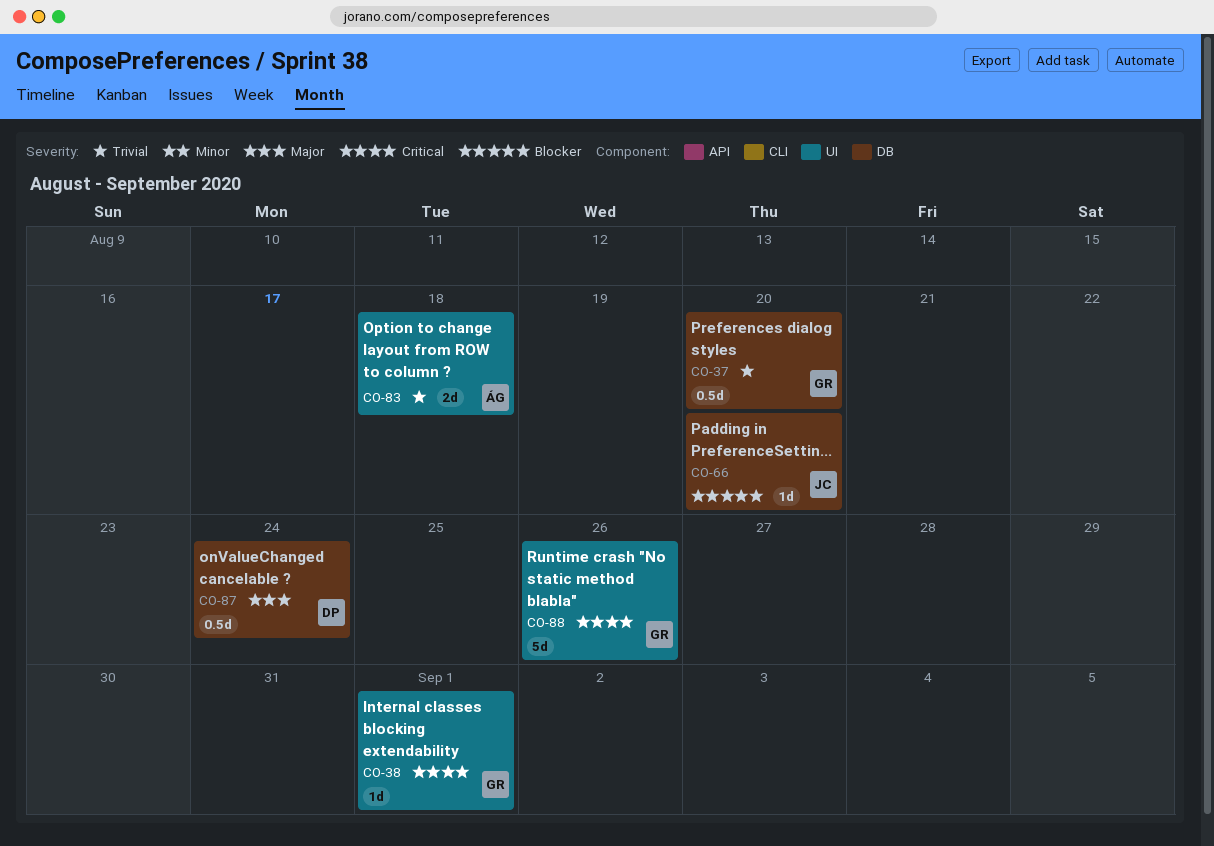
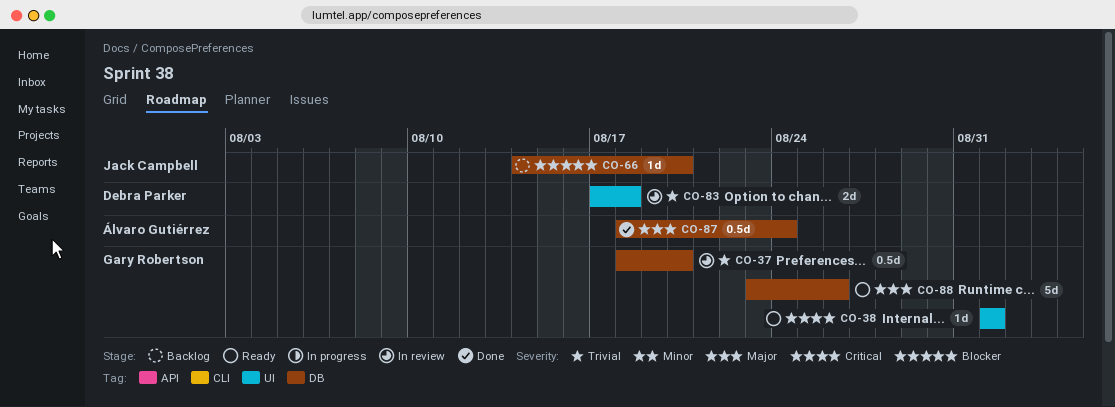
CO-83, owner: Álvaro Gutiérrez -> Debra Parker
CO-87, owner: Debra Parker -> Álvaro Gutiérrez
CO-88, priority: Critical -> Major
CO-88, label: UI -> DB

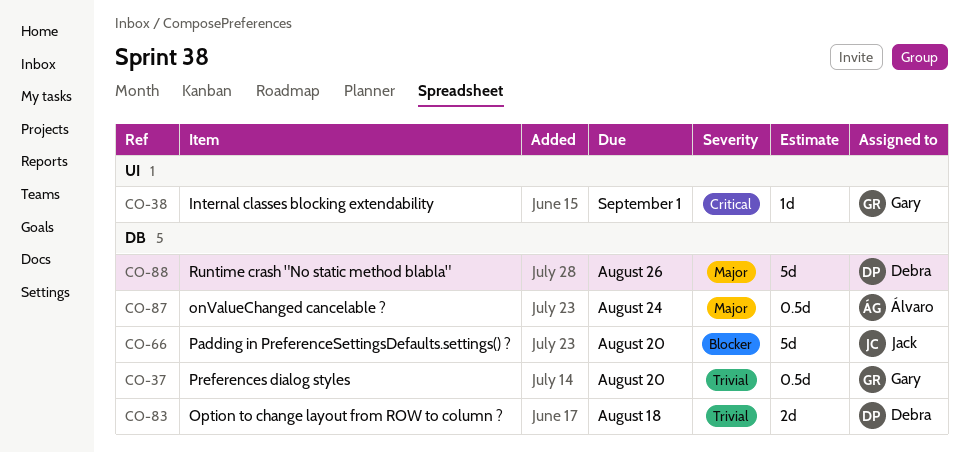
CO-66, estimate: 1d -> 5d
CO-83, label: UI -> DB
CO-88, owner: Gary Robertson -> Debra Parker

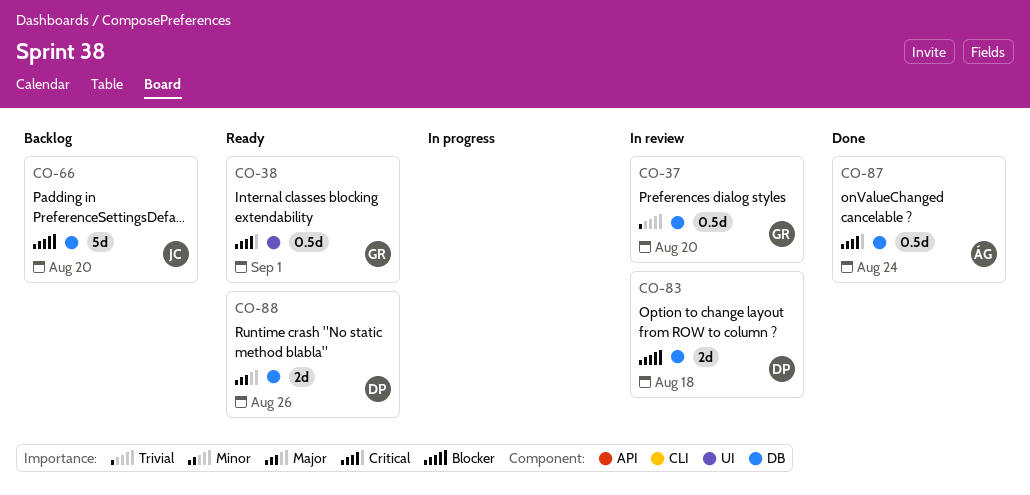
CO-38, estimate: 1d -> 0.5d
CO-83, priority: Trivial -> Blocker
CO-87, priority: Major -> Critical
CO-88, estimate: 5d -> 2d

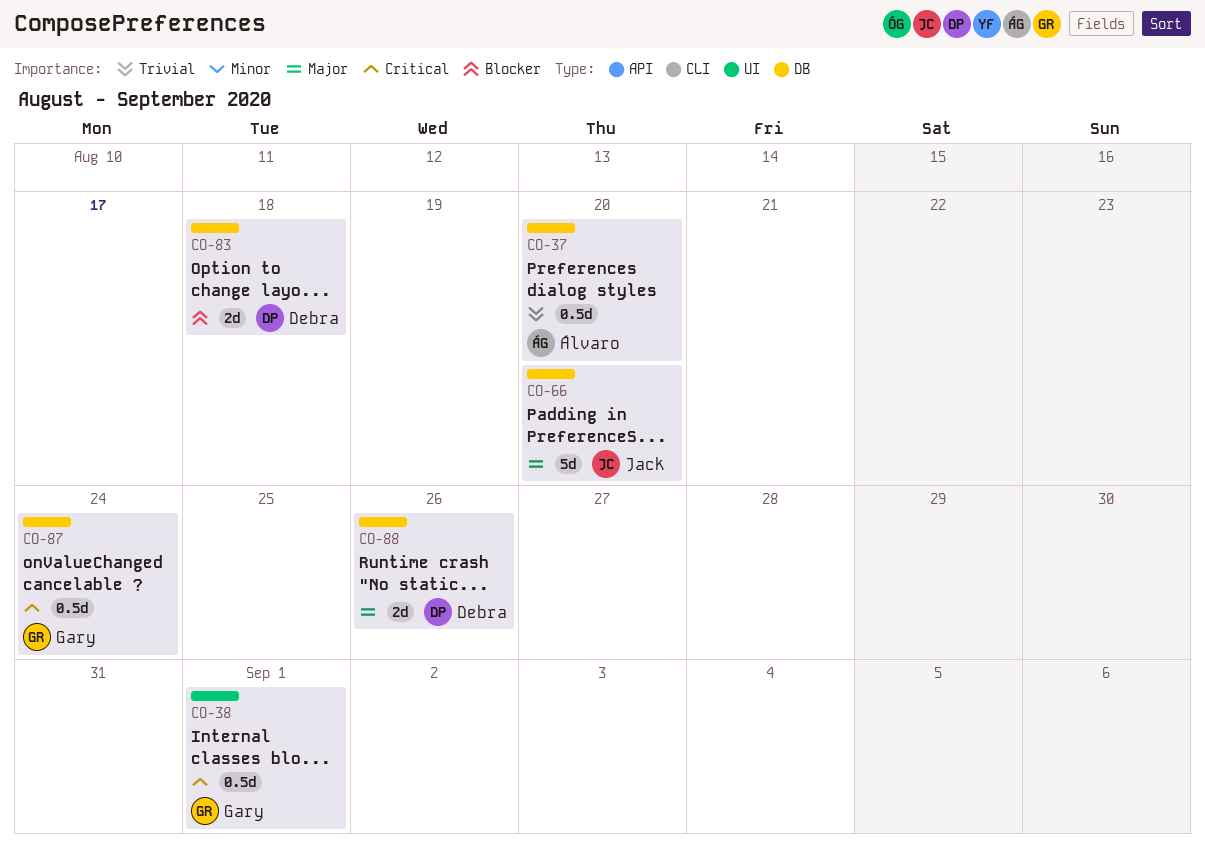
CO-37, owner: Gary -> Álvaro
CO-66, priority: Blocker -> Major
CO-87, owner: Álvaro -> Gary

